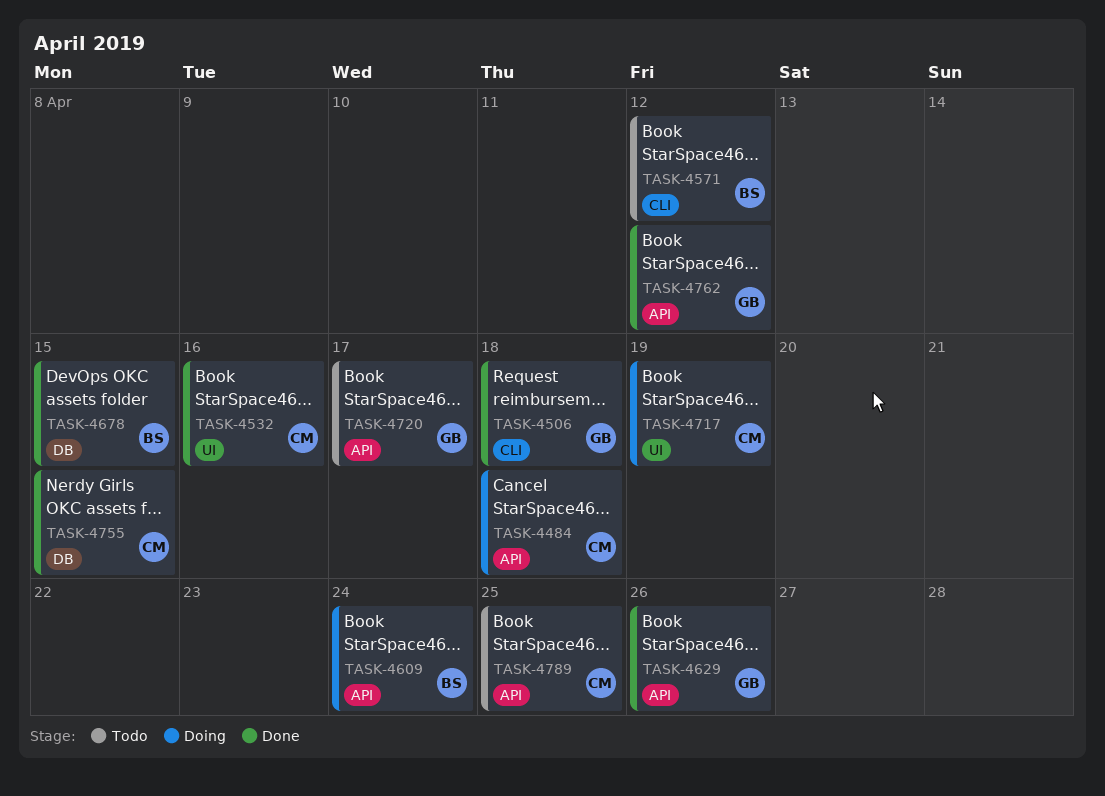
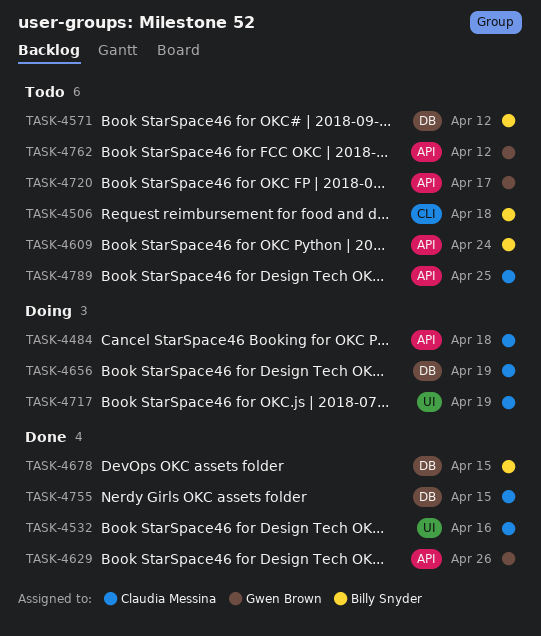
TASK-4506, status: Done -> Todo
TASK-4506, owner: Gwen Brown -> Billy Snyder
TASK-4571, label: CLI -> DB
TASK-4609, status: Doing -> Todo
TASK-4656: none -> present
TASK-4762, status: Done -> Todo

